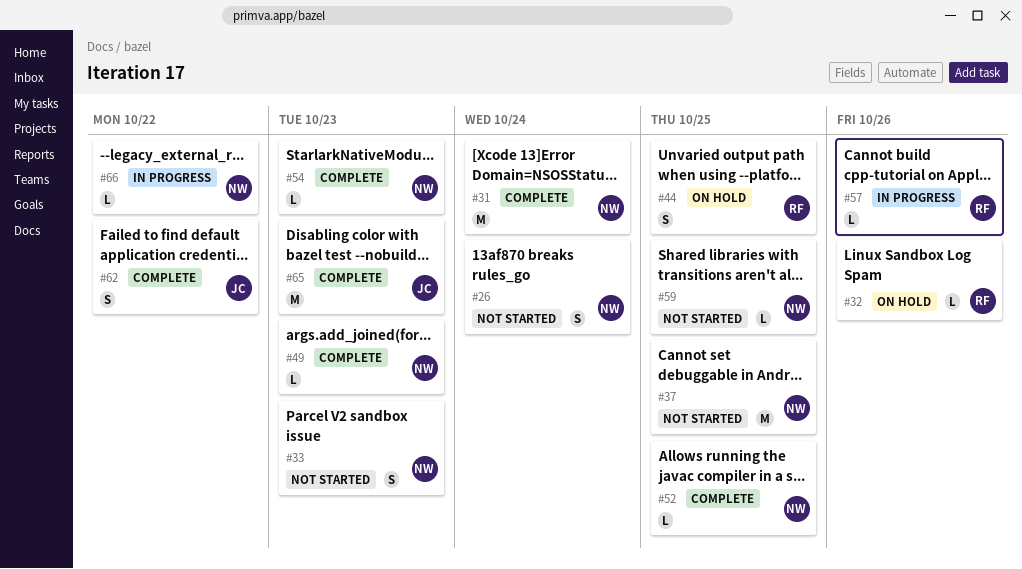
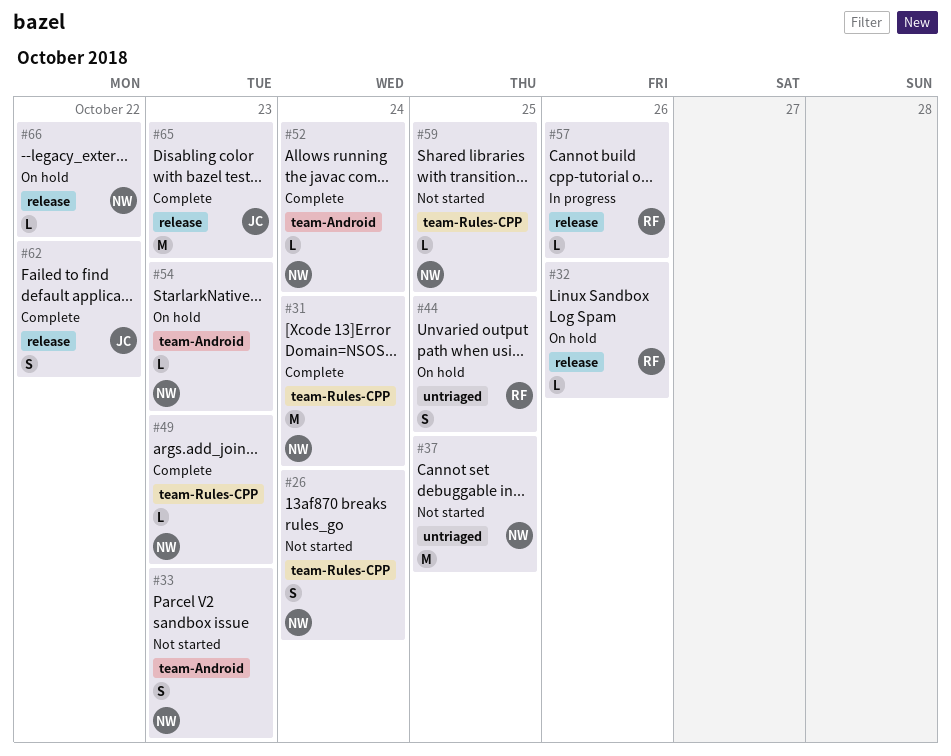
#52, due: Oct 25 -> Oct 24
#54, status: Complete -> On hold
#66, status: In progress -> On hold

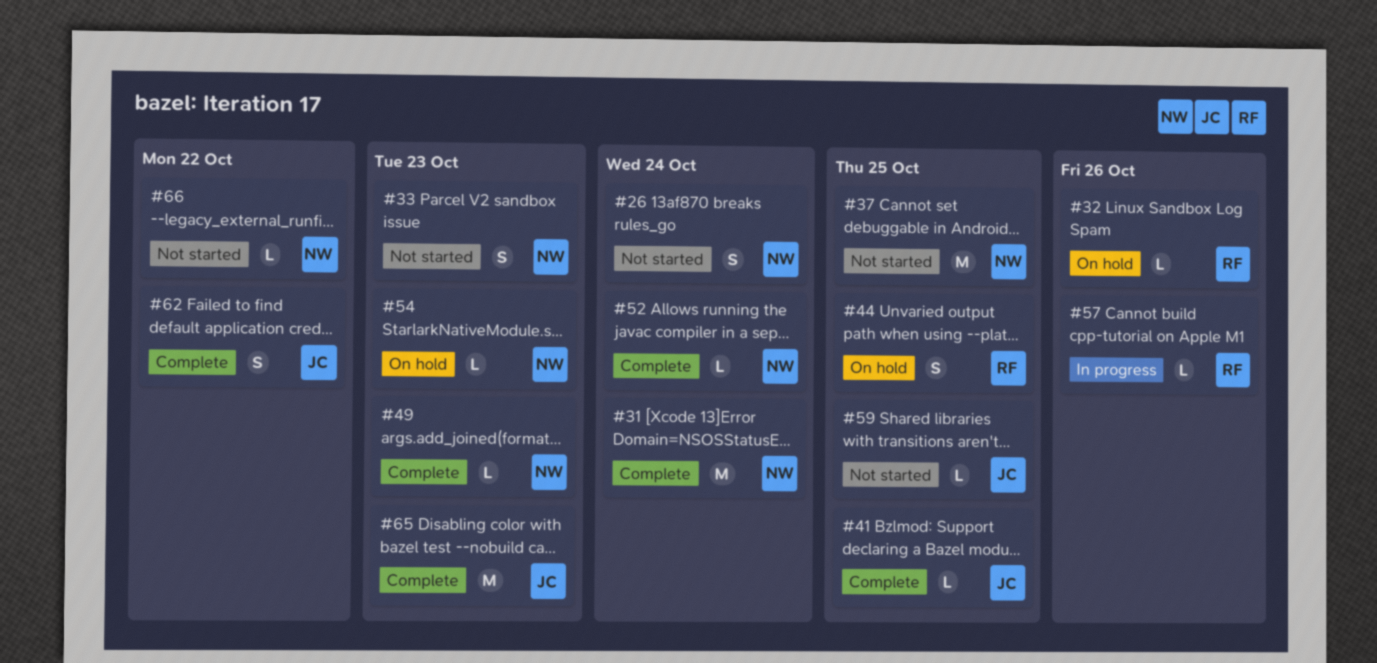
#41: none -> present
#59, owner: NW -> JC
#66, status: On hold -> Not started

